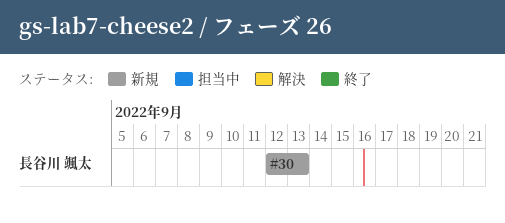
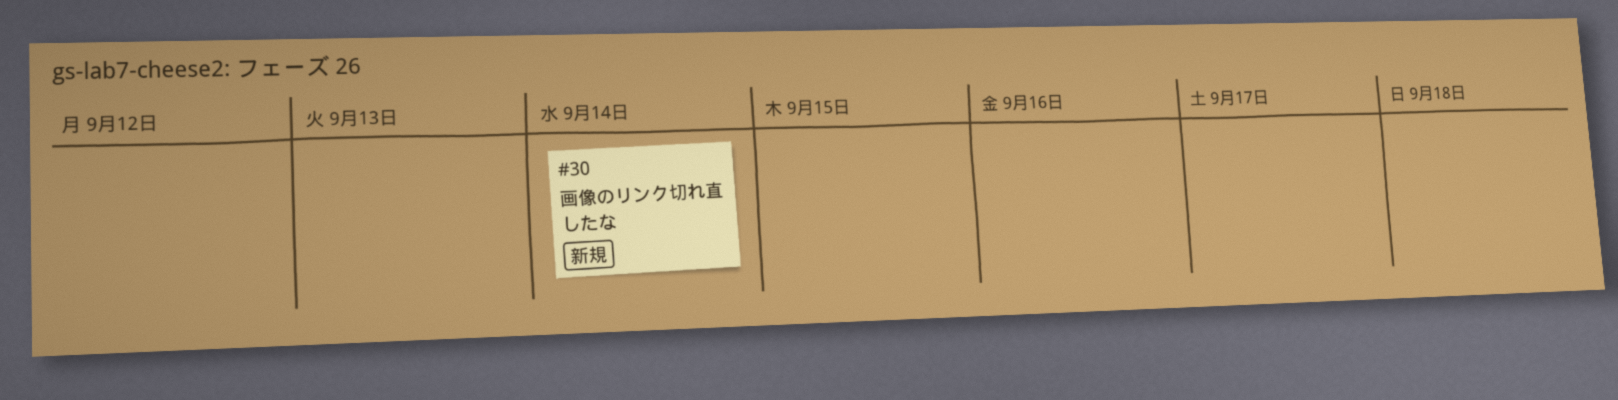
#30, due: Sep 13 -> Sep 14

